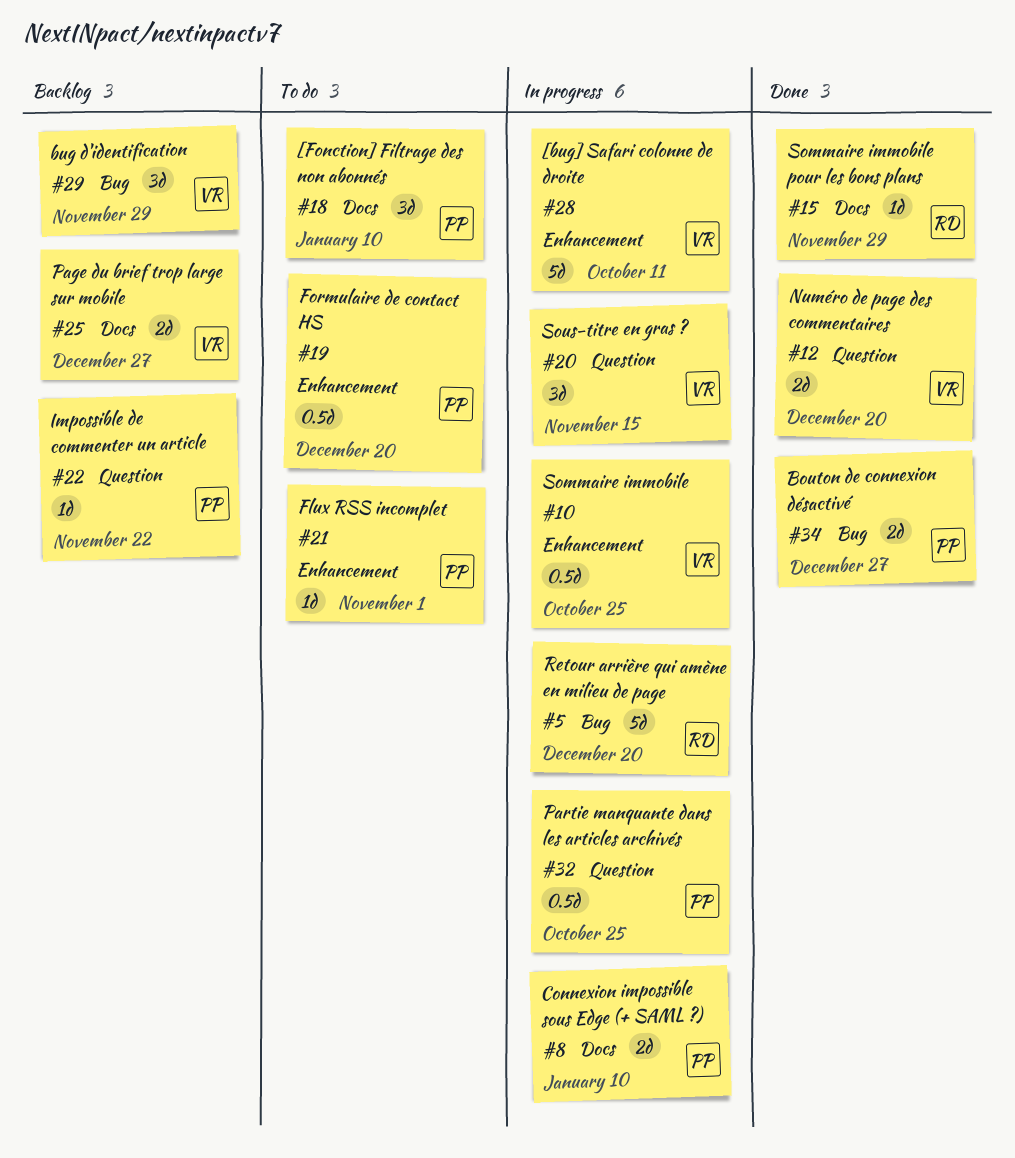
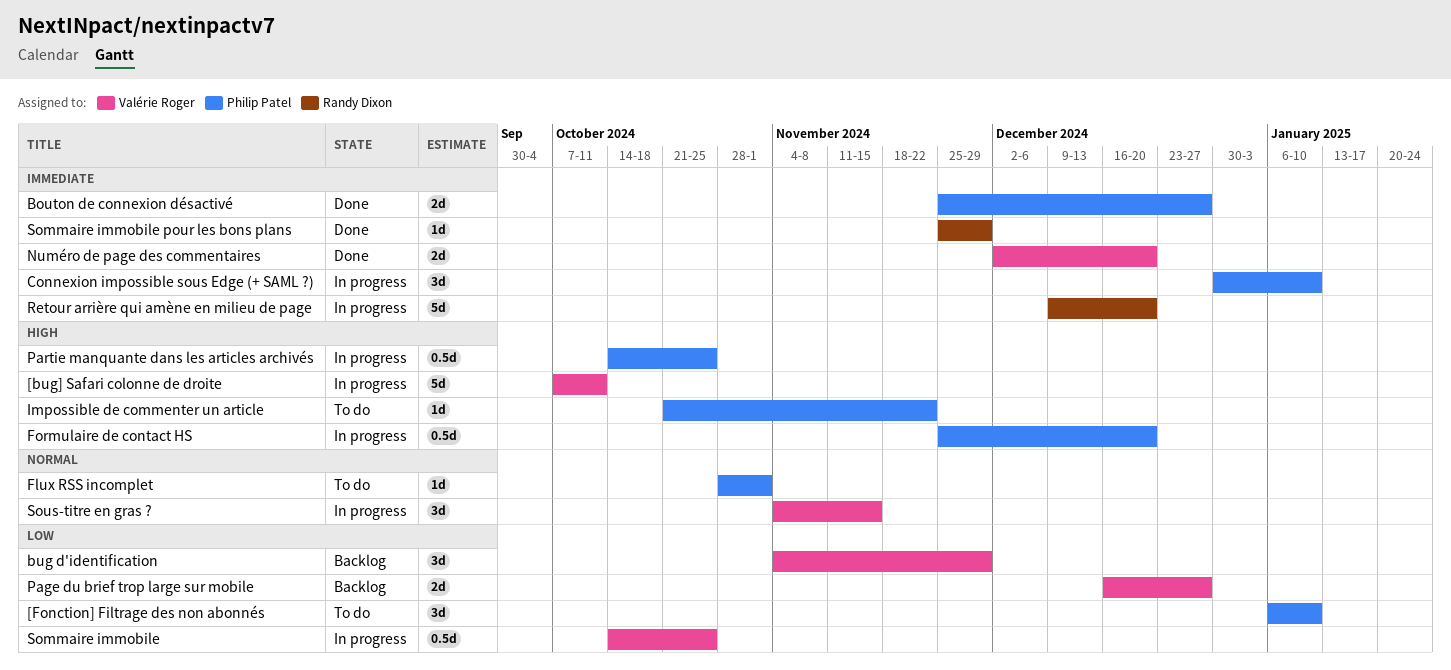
Connexion impossible sous Edge (+ SAML ?), estimate: 2d -> 3d
Formulaire de contact HS, status: To do -> In progress
Impossible de commenter un article, status: Backlog -> To do

